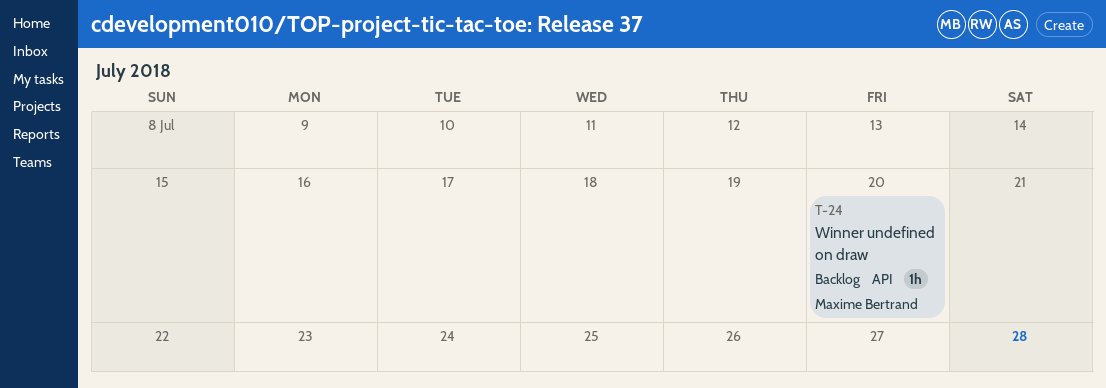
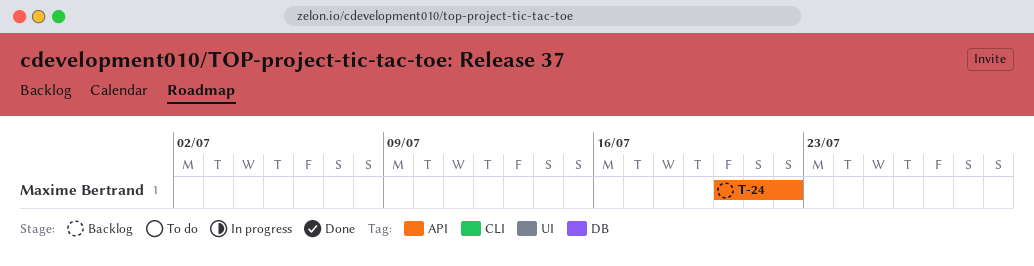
T-24, due: Jul 20 -> Jul 22

